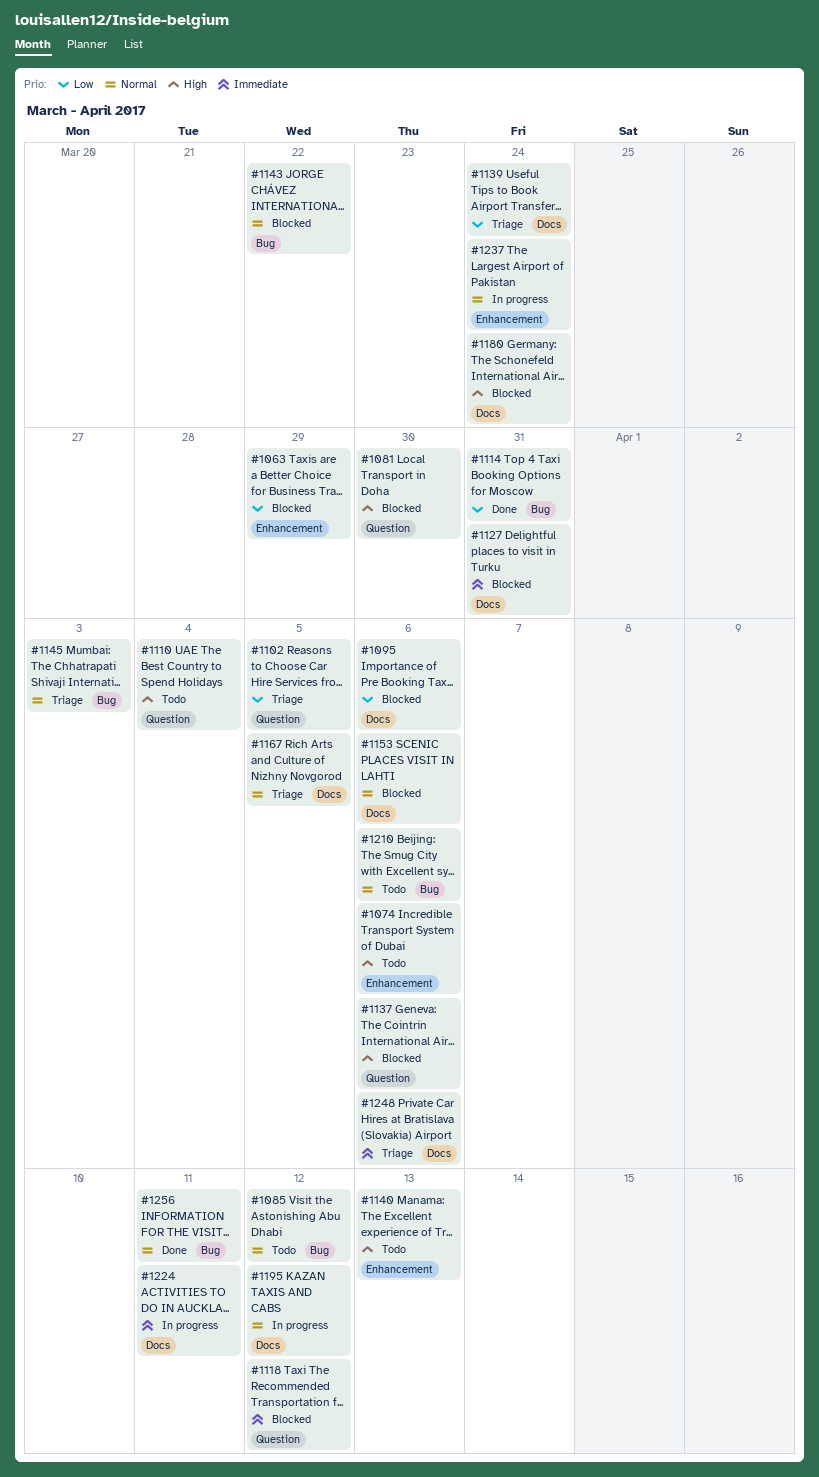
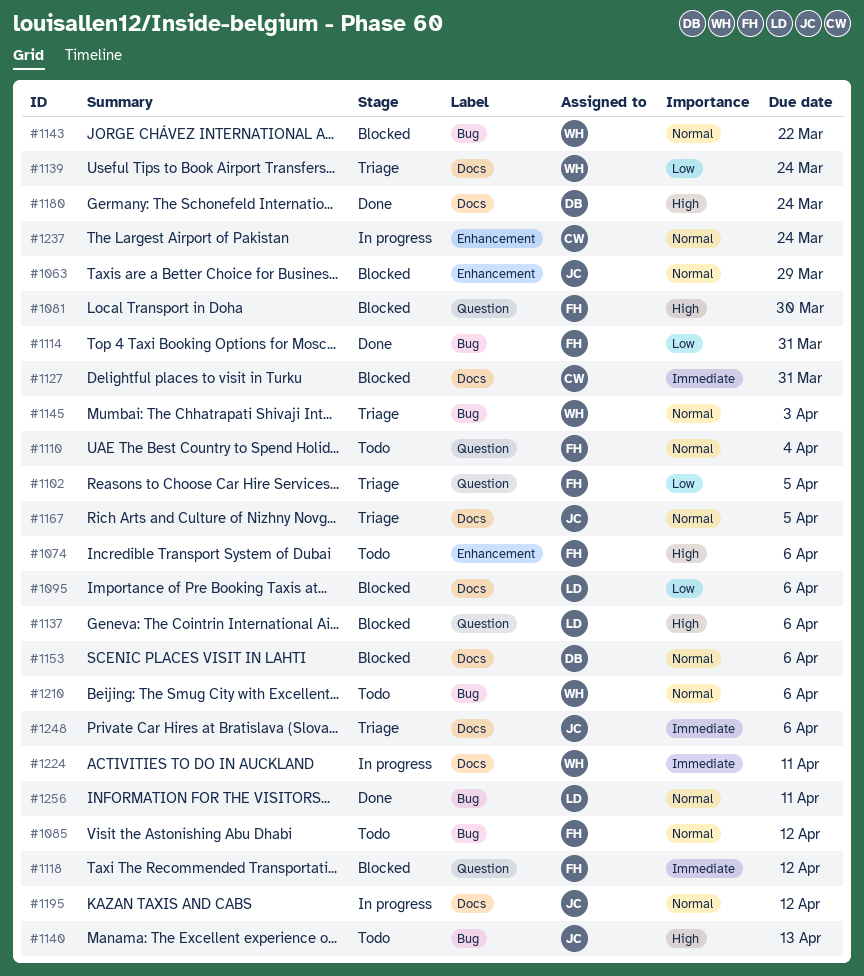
#1063, priority: Low -> Normal
#1110, priority: High -> Normal
#1140, label: Enhancement -> Bug
#1180, status: Blocked -> Done

